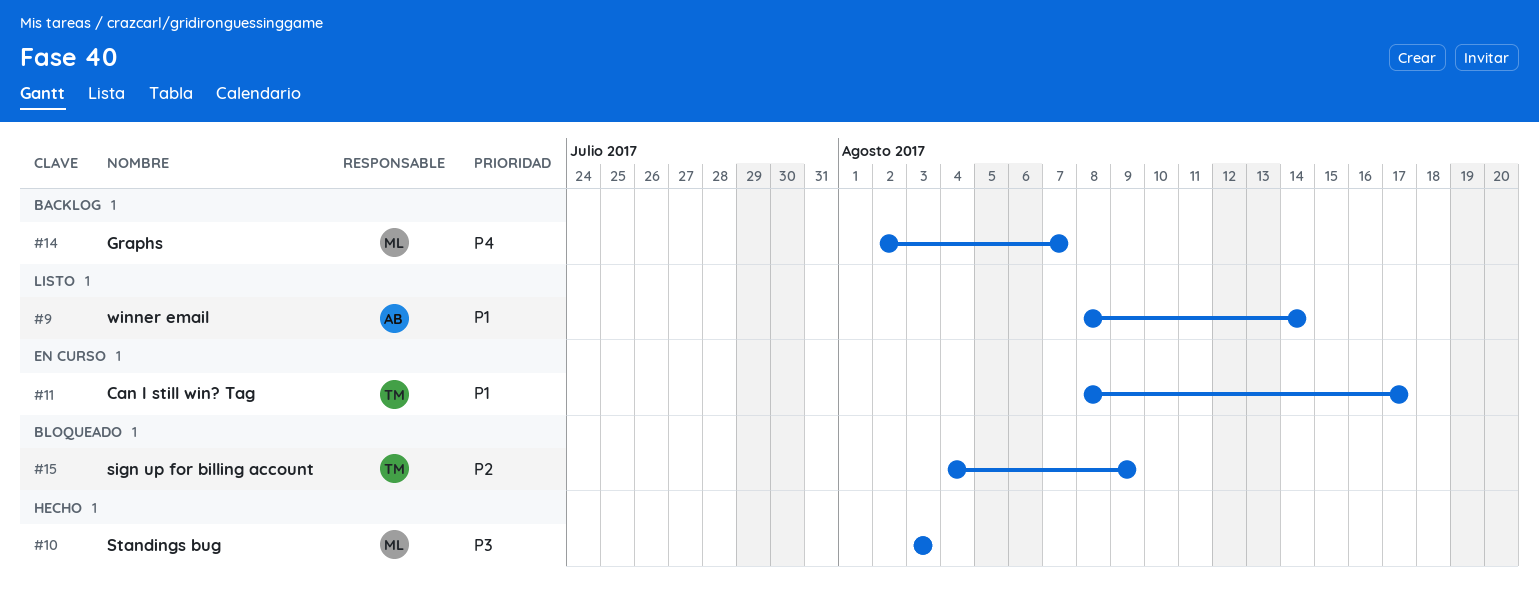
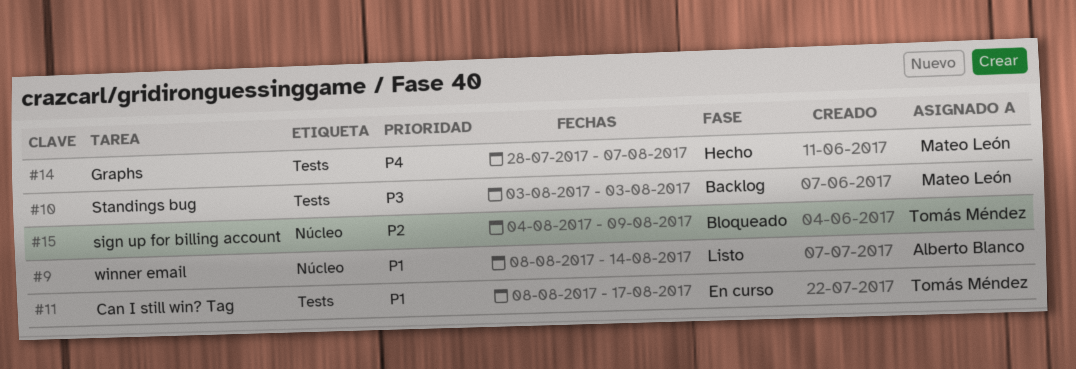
#10, status: Hecho -> Backlog
#14, status: Backlog -> Hecho
#14, start: Aug 2 -> Jul 28

